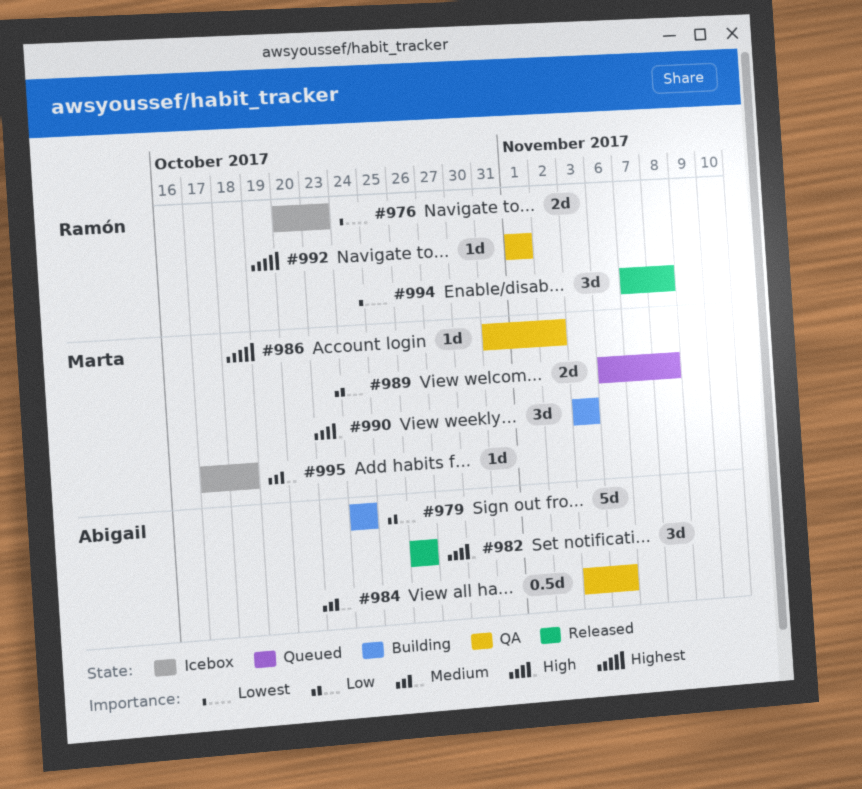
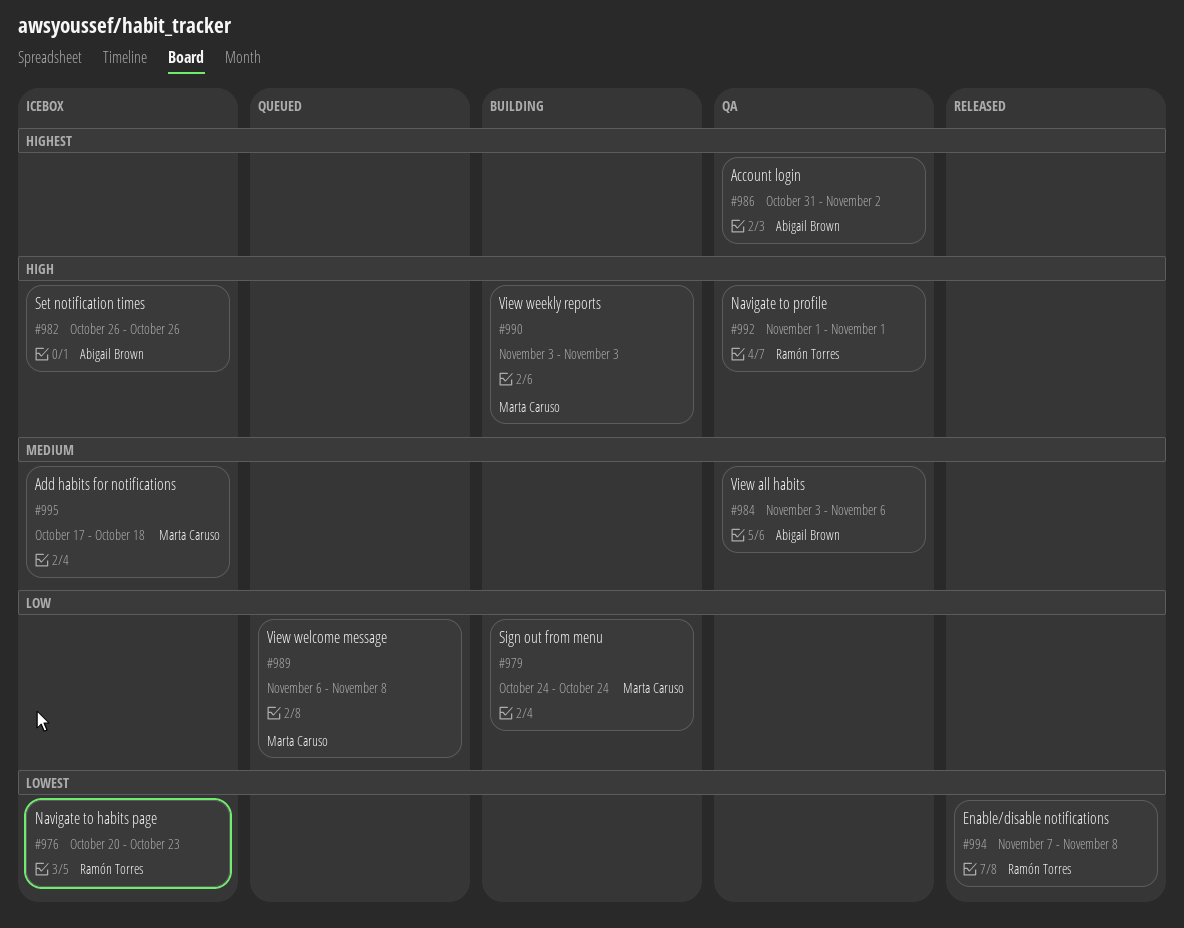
#979, owner: Abigail Brown -> Marta Caruso
#982, status: Released -> Icebox
#986, owner: Marta Caruso -> Abigail Brown
#992, priority: Highest -> High

